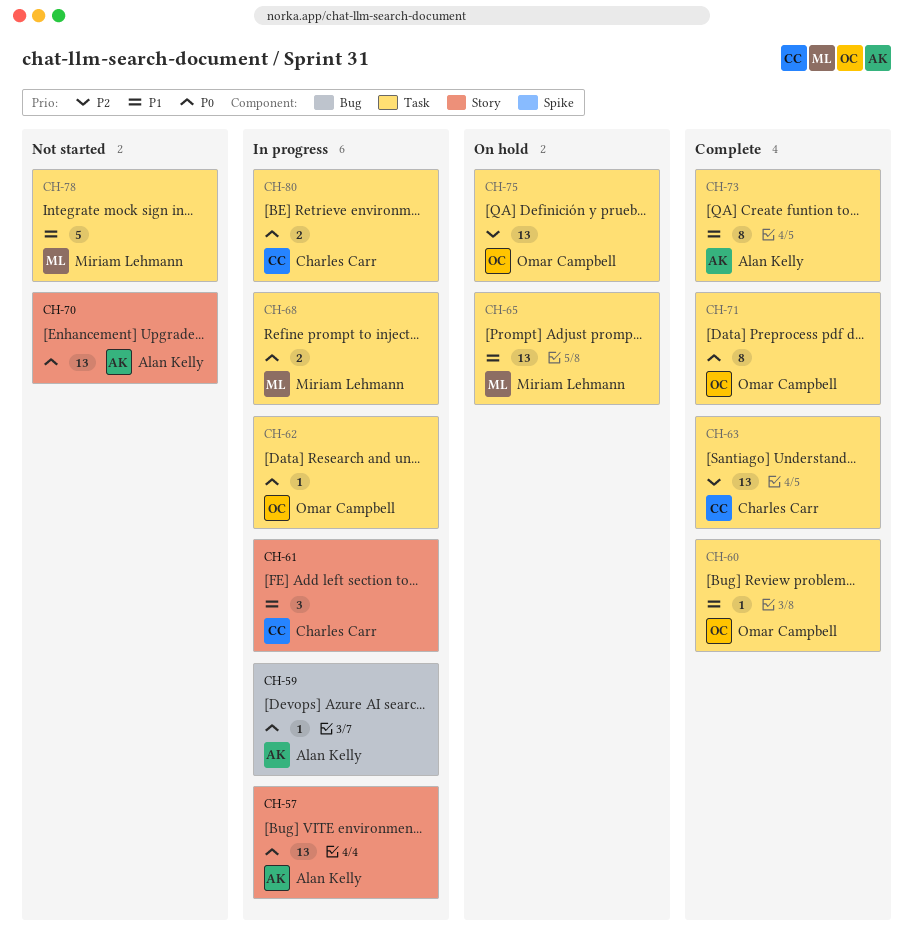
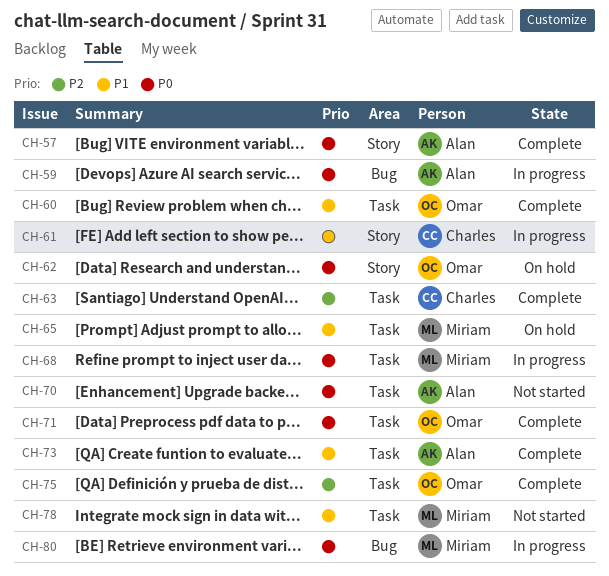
CH-57, status: In progress -> Complete
CH-62, status: In progress -> On hold
CH-62, label: Task -> Story
CH-70, label: Story -> Task
CH-75, status: On hold -> Complete
CH-80, owner: Charles Carr -> Miriam Lehmann
CH-80, label: Task -> Bug

